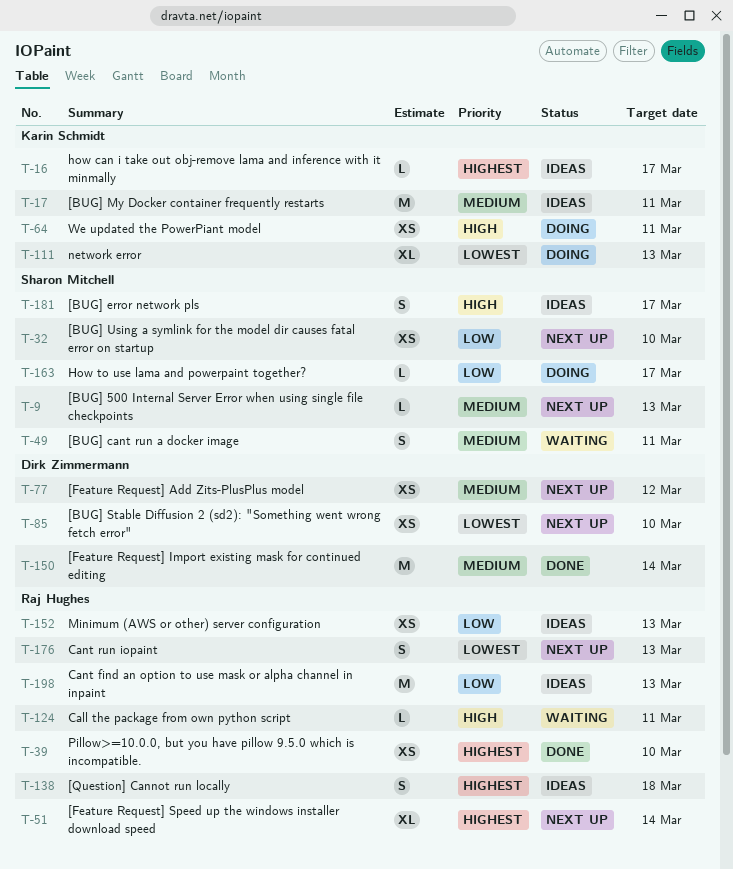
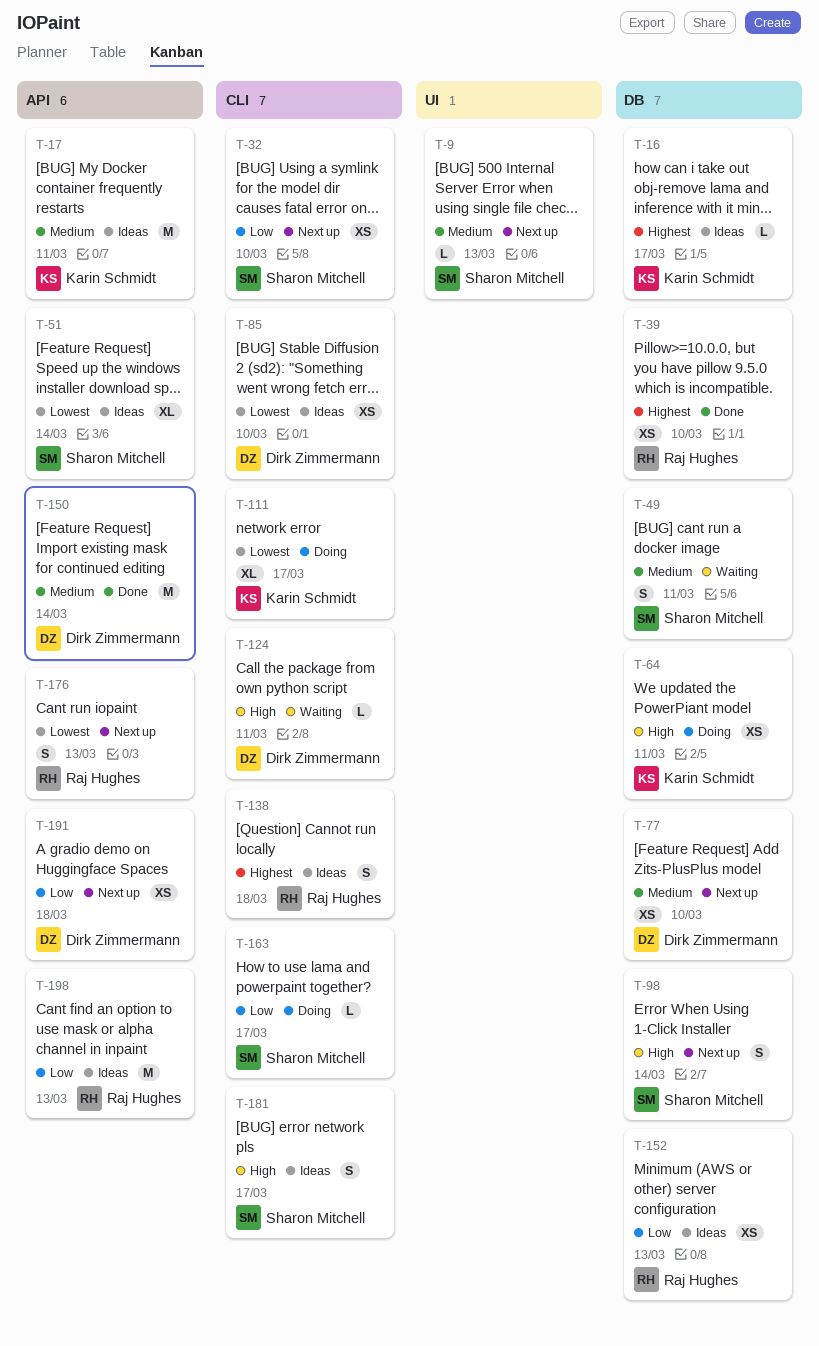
T-51, status: Next up -> Ideas
T-51, owner: Raj Hughes -> Sharon Mitchell
T-51, priority: Highest -> Lowest
T-77, due: Mar 12 -> Mar 10
T-85, status: Next up -> Ideas
T-98: none -> present
T-111, due: Mar 13 -> Mar 17
T-124, owner: Raj Hughes -> Dirk Zimmermann
T-191: none -> present

